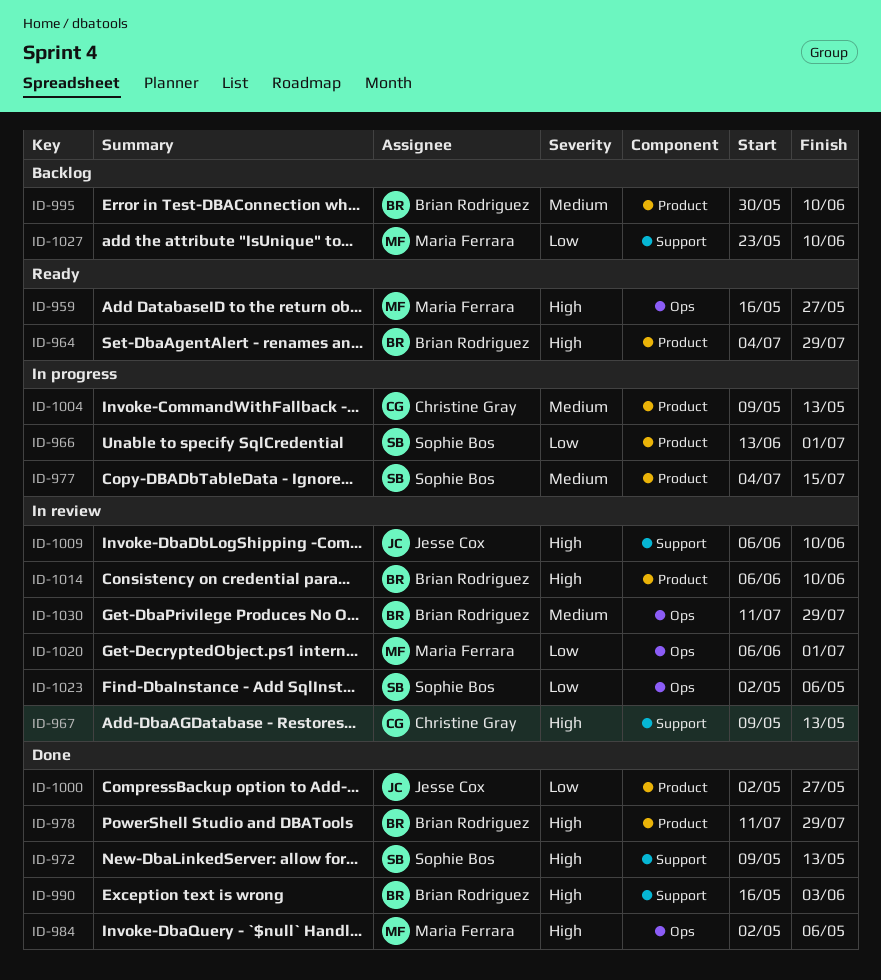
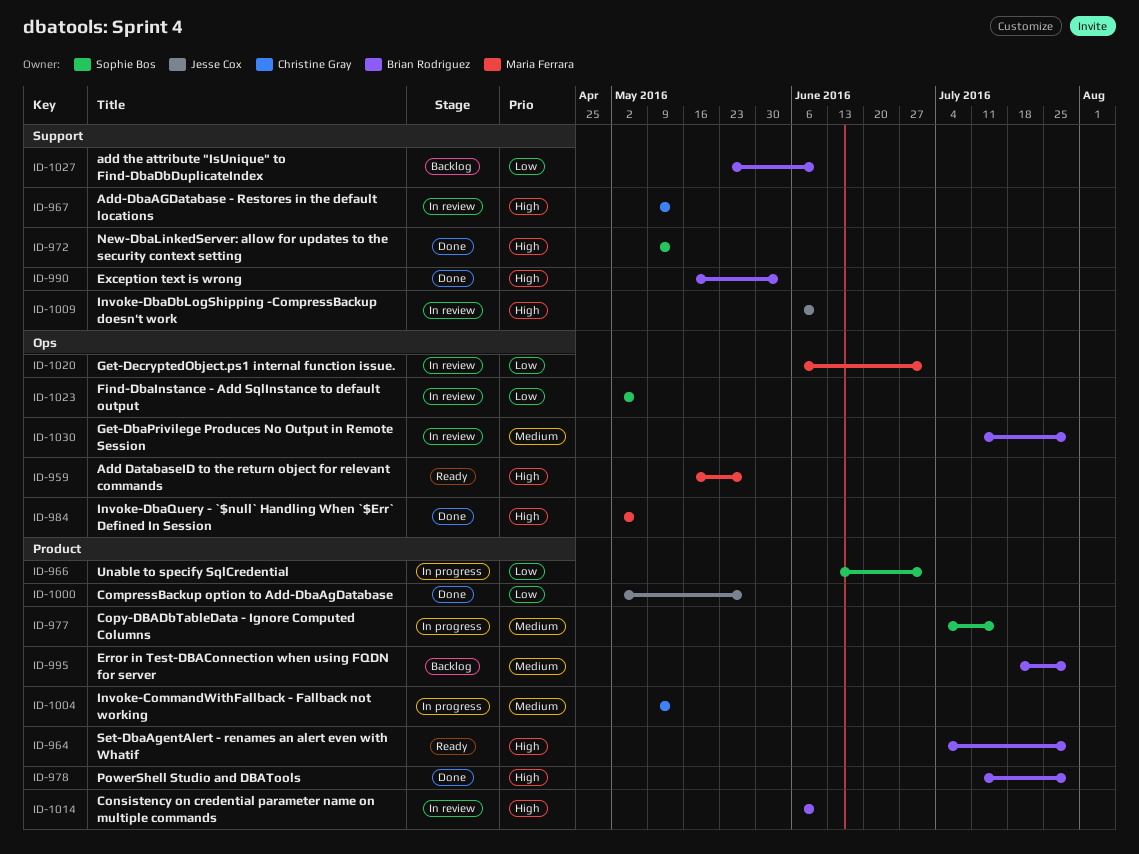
ID-995, start: May 30 -> Jul 18
ID-995, due: Jun 10 -> Jul 29
ID-1027, owner: Maria Ferrara -> Brian Rodriguez

